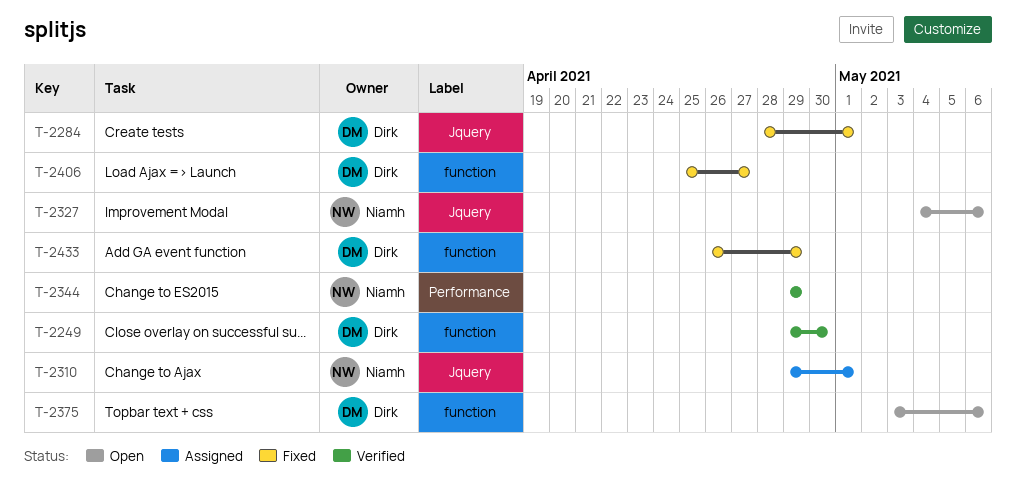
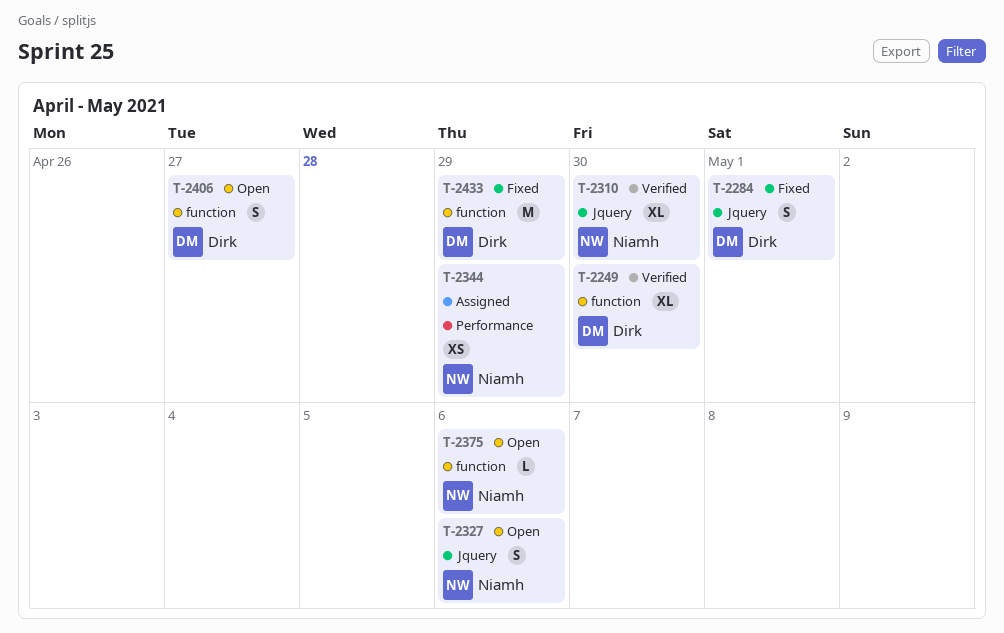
T-2310, status: Assigned -> Verified
T-2310, due: May 1 -> Apr 30
T-2344, status: Verified -> Assigned
T-2375, owner: Dirk -> Niamh
T-2406, status: Fixed -> Open

